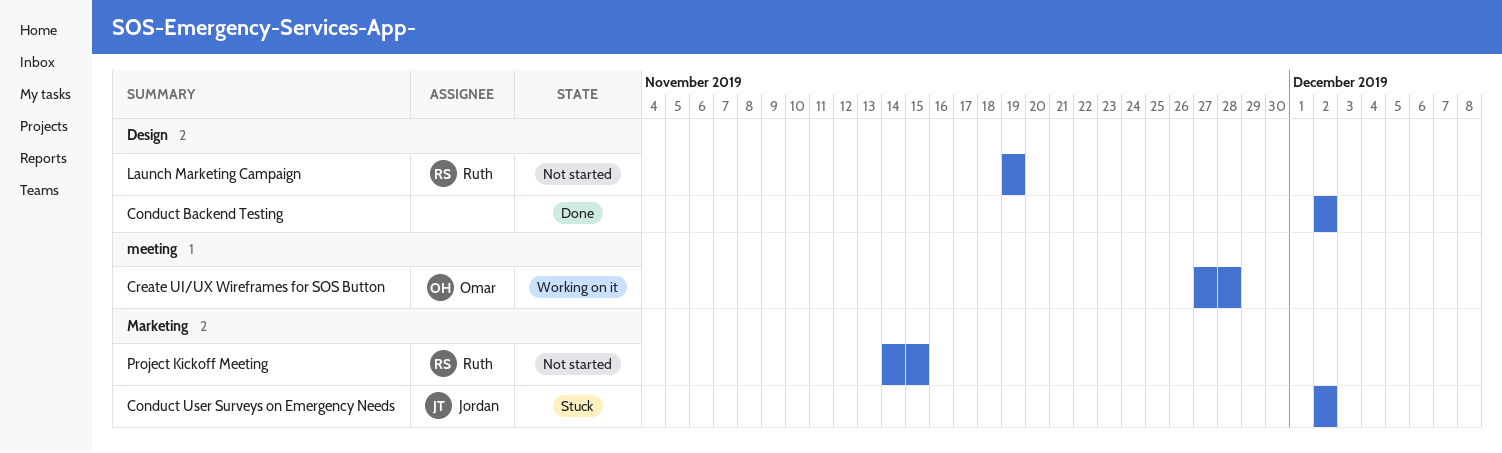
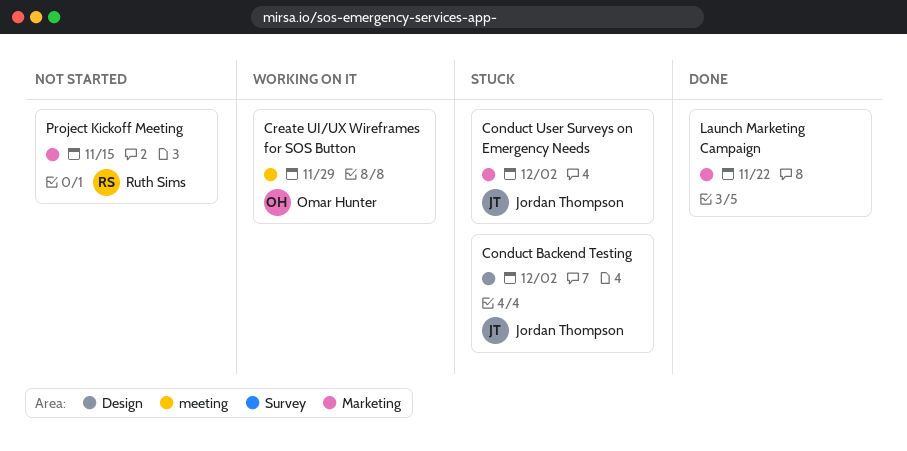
Conduct Backend Testing, status: Done -> Stuck
Conduct Backend Testing, owner: none -> Jordan Thompson
Create UI/UX Wireframes for SOS Button, due: Nov 28 -> Nov 29
Launch Marketing Campaign, status: Not started -> Done
Launch Marketing Campaign, owner: Ruth Sims -> none
Launch Marketing Campaign, label: Design -> Marketing
Launch Marketing Campaign, due: Nov 19 -> Nov 22

